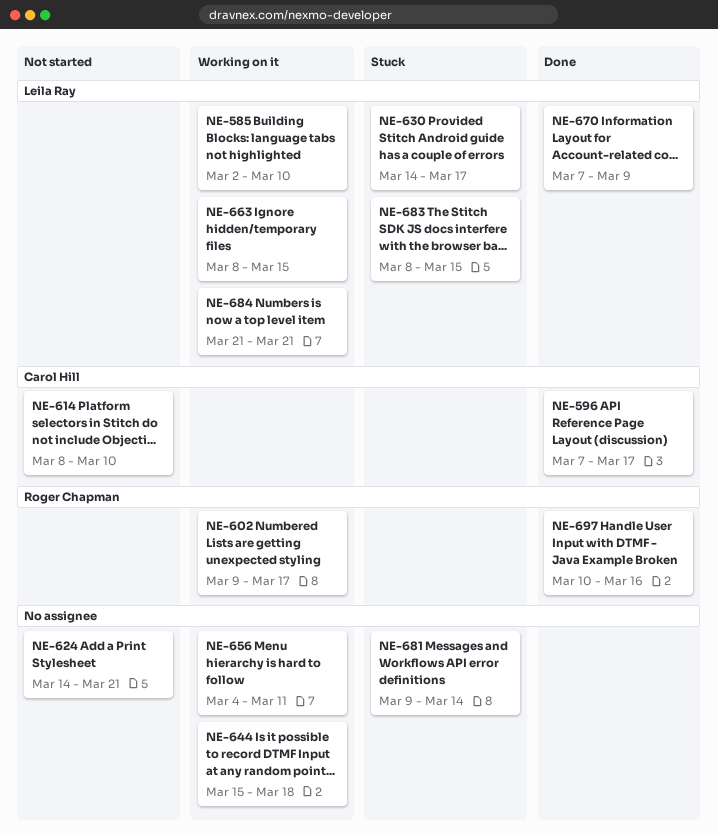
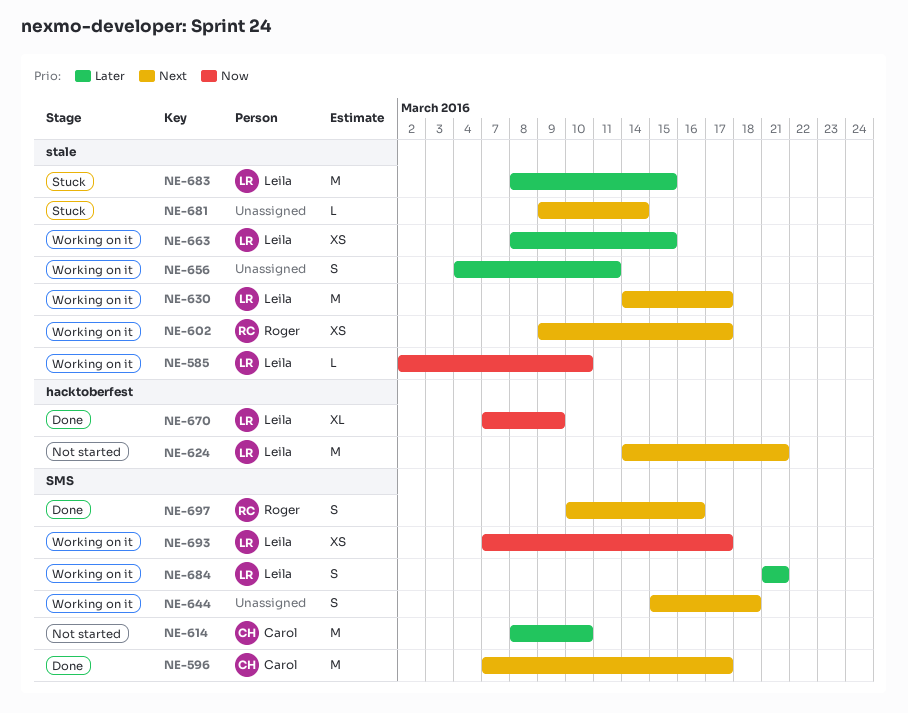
NE-624, owner: none -> Leila Ray
NE-630, status: Stuck -> Working on it
NE-693: none -> present

